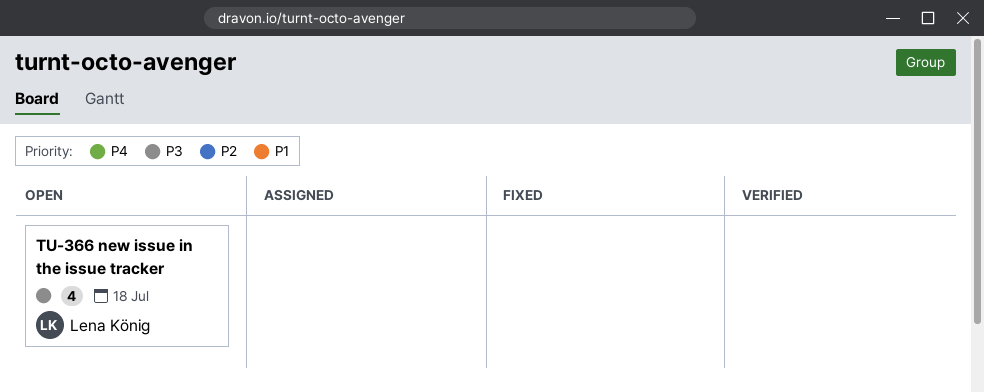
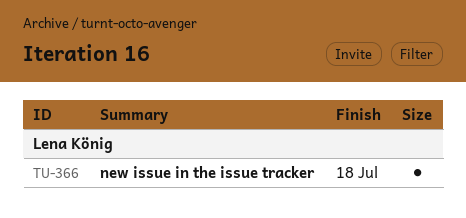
TU-366, estimate: 4 -> 1

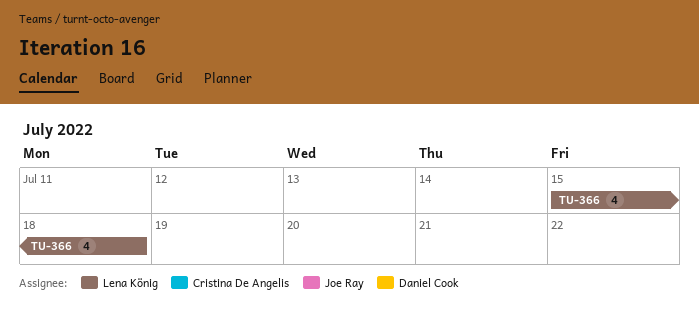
TU-366, estimate: 1 -> 4

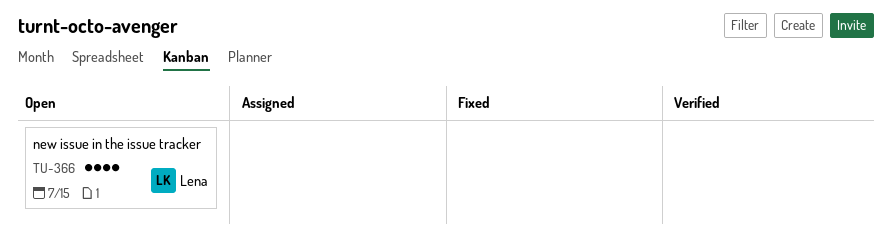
TU-366, due: Jul 18 -> Jul 15

